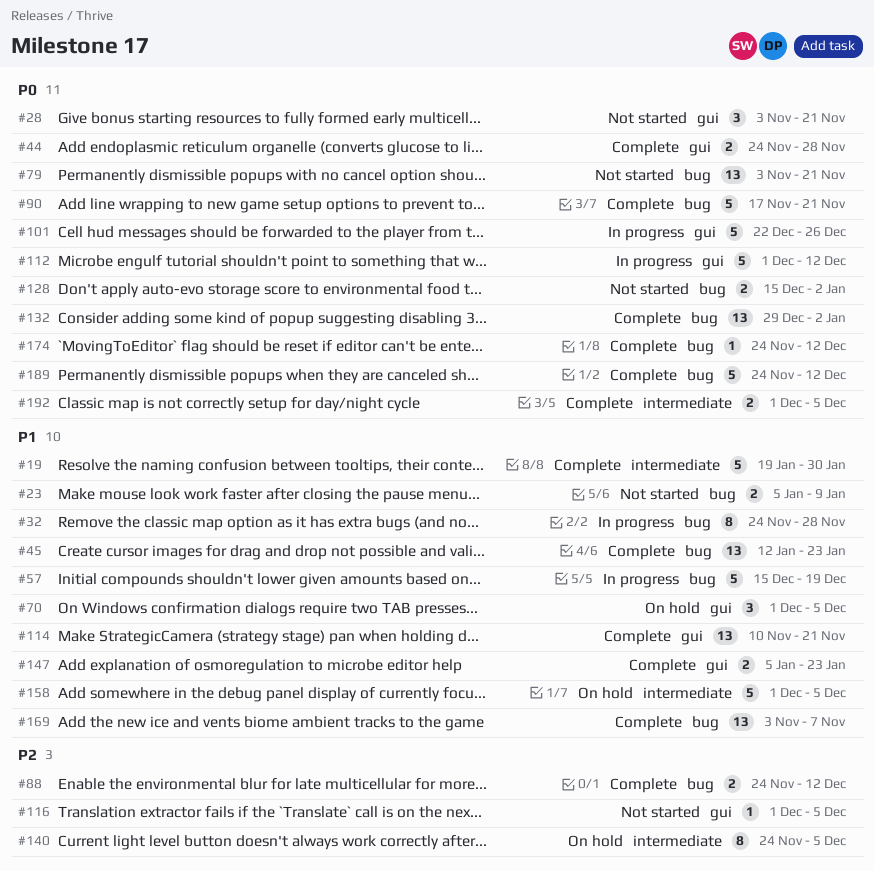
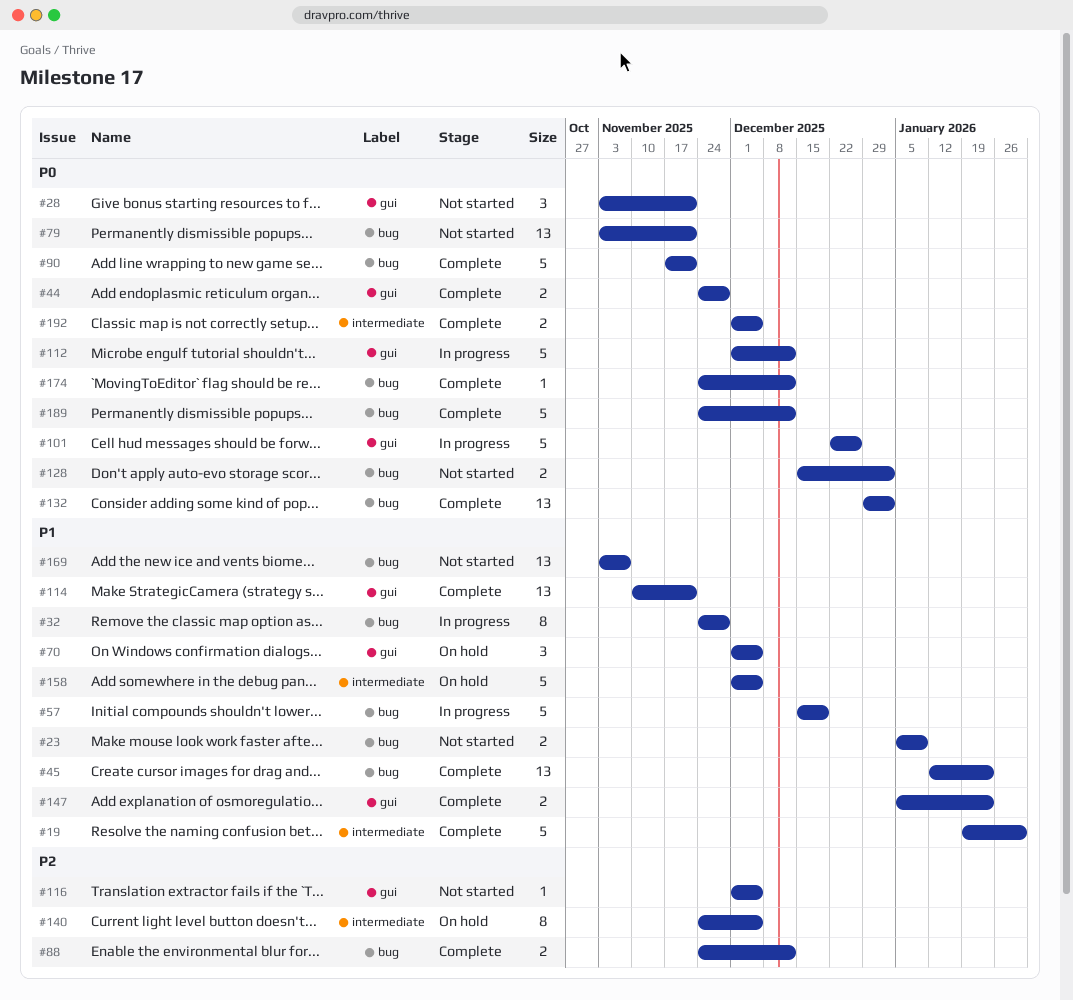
#169, status: Complete -> Not started

